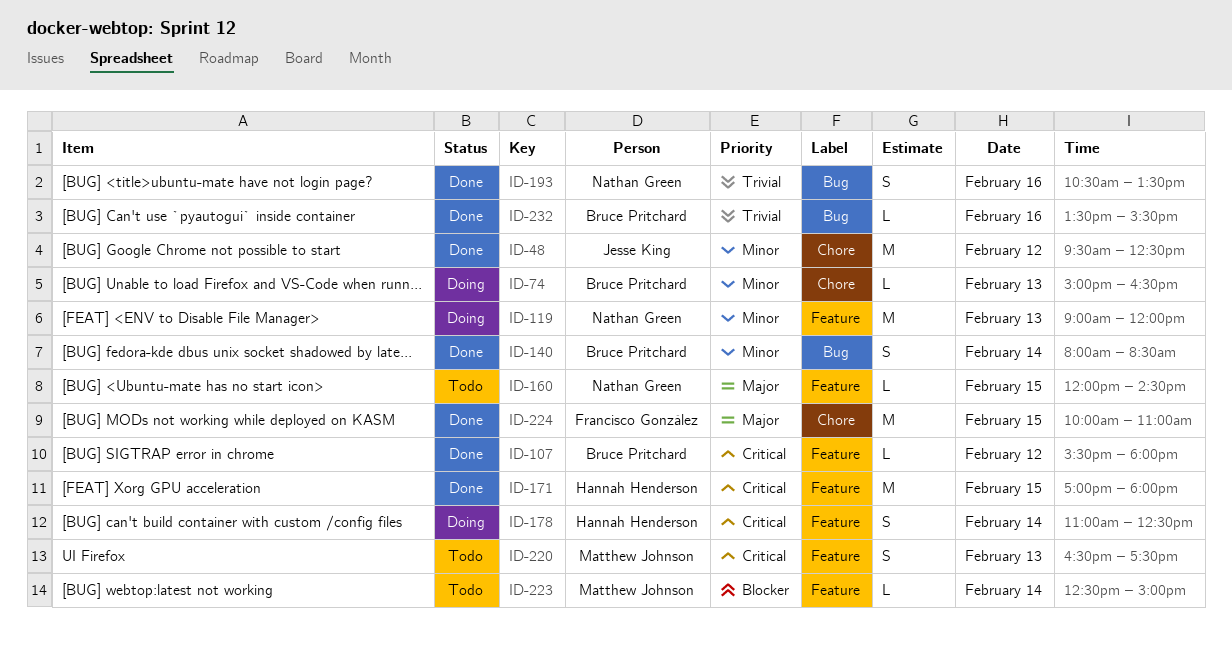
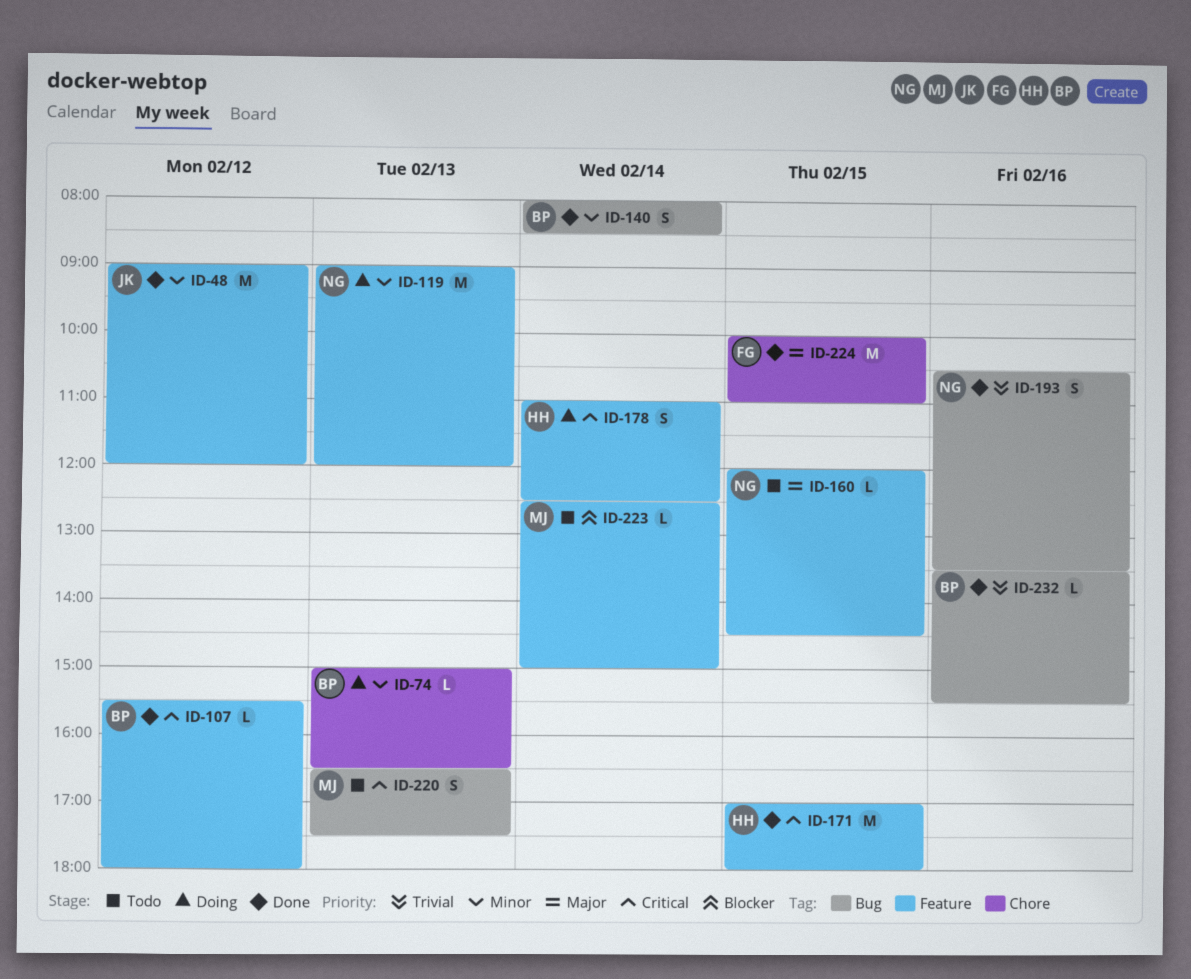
ID-48, label: Chore -> Feature
ID-48, begins: 09:30 -> 09:00
ID-48, ends: 12:30 -> 12:00
ID-220, label: Feature -> Bug

